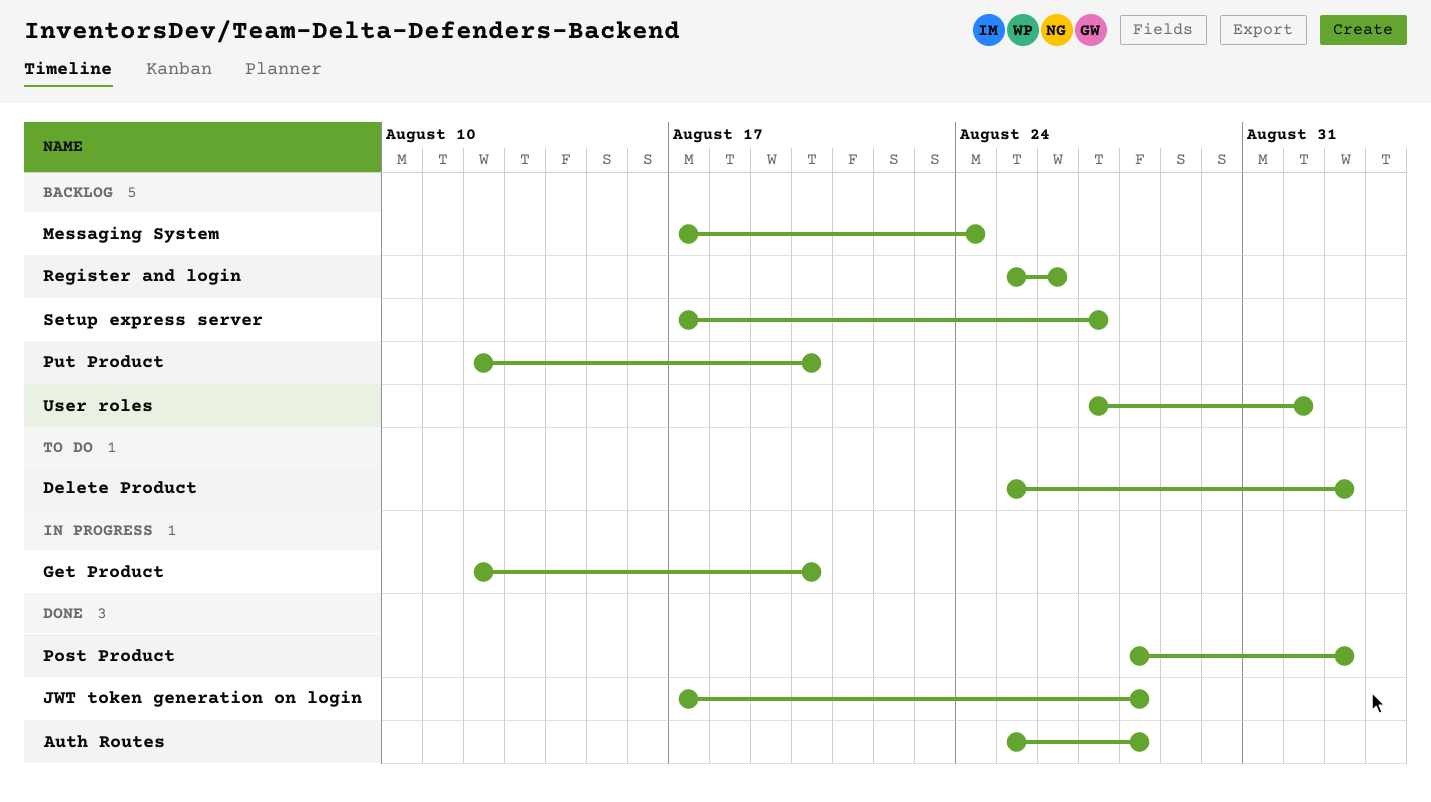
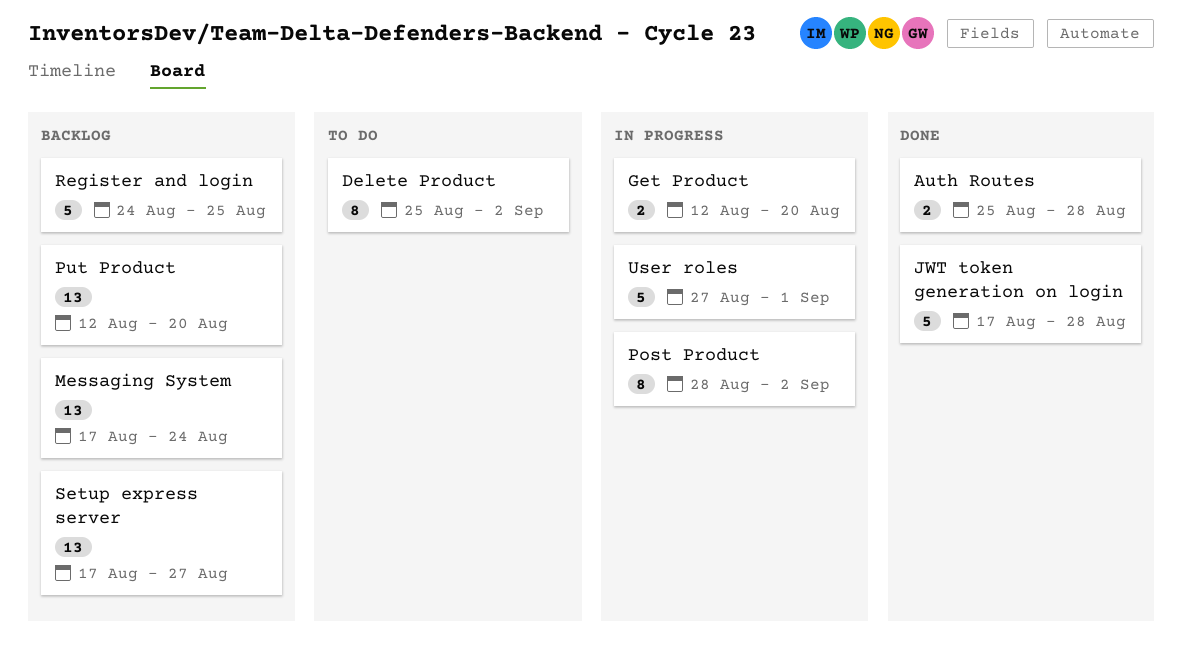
Post Product, status: Done -> In progress
Register and login, start: Aug 25 -> Aug 24
Register and login, due: Aug 26 -> Aug 25
User roles, status: Backlog -> In progress

